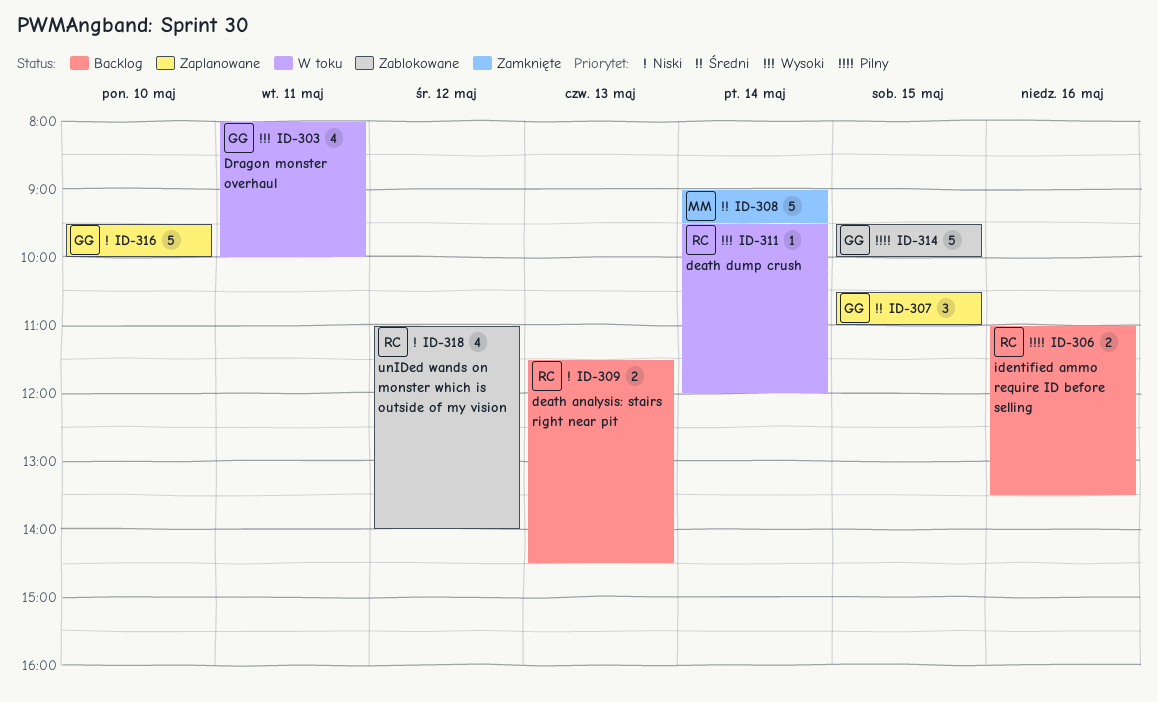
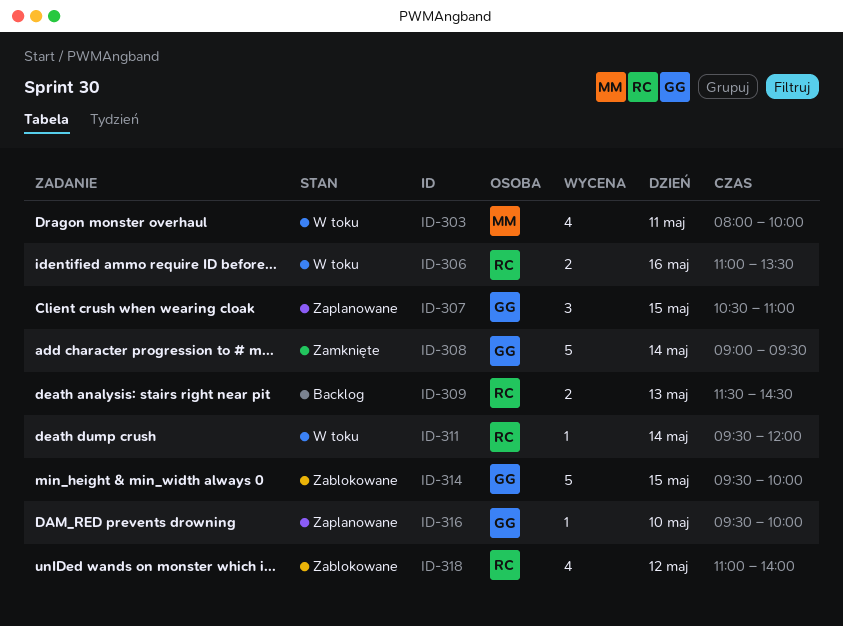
ID-303, owner: GG -> MM
ID-306, status: Backlog -> W toku
ID-308, owner: MM -> GG
ID-316, estimate: 5 -> 1

